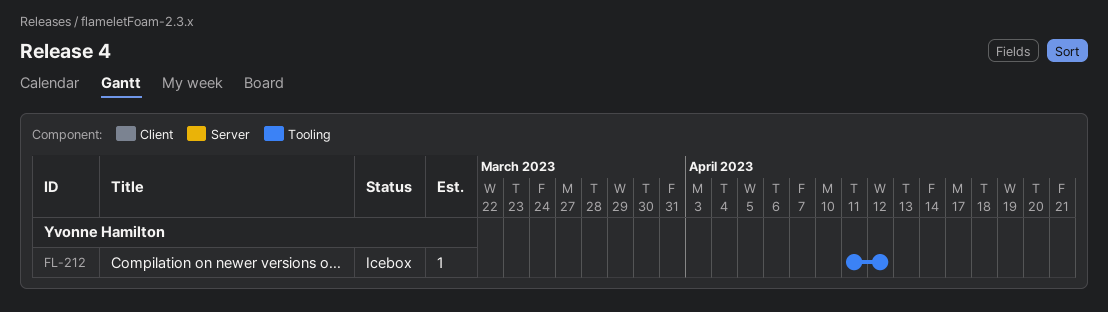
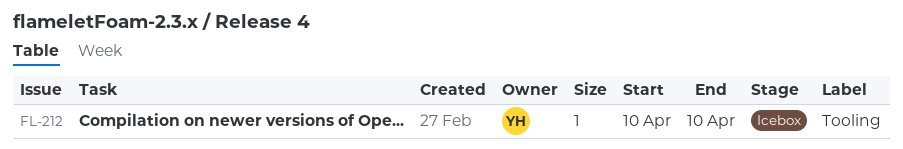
FL-212, start: Apr 11 -> Apr 10
FL-212, due: Apr 12 -> Apr 10

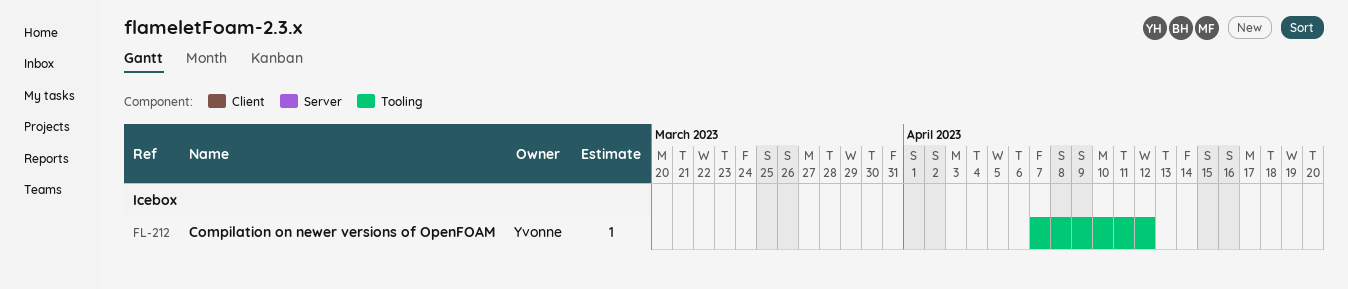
FL-212, start: Apr 10 -> Apr 7
FL-212, due: Apr 10 -> Apr 12

